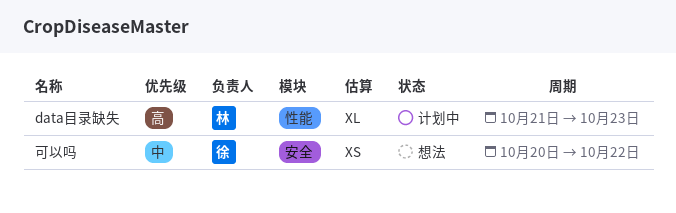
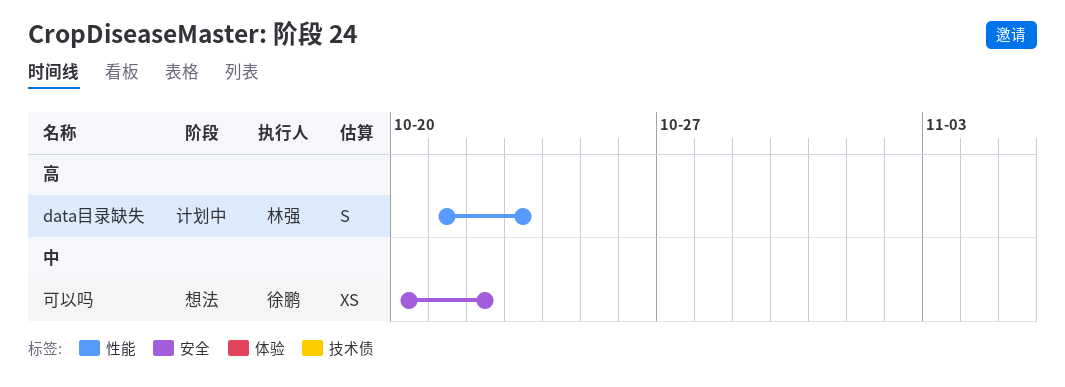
data目录缺失, estimate: XL -> S

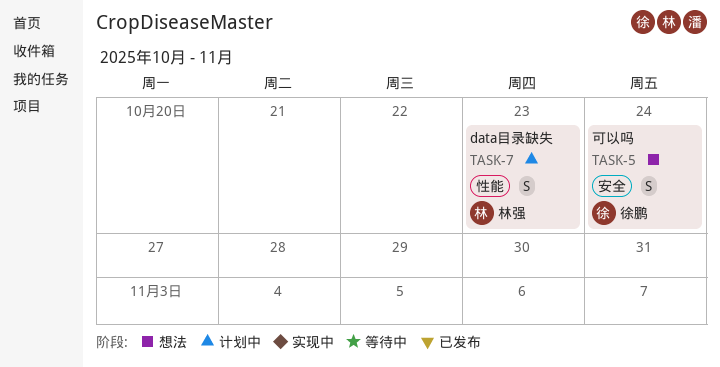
可以吗, estimate: XS -> S
可以吗, due: Oct 22 -> Oct 24

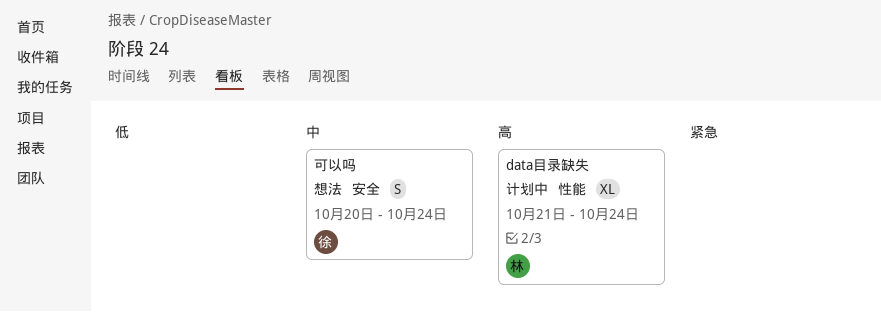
data目录缺失, estimate: S -> XL
data目录缺失, due: Oct 23 -> Oct 24

